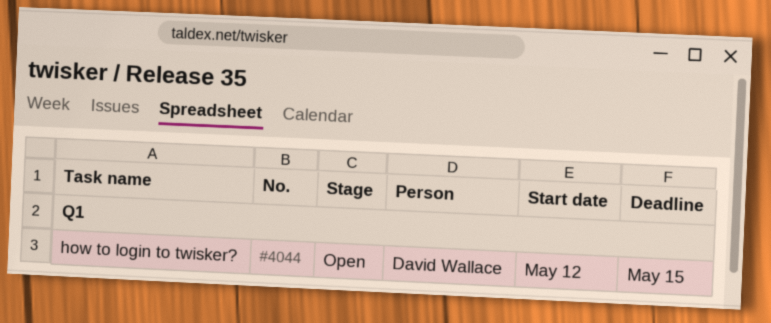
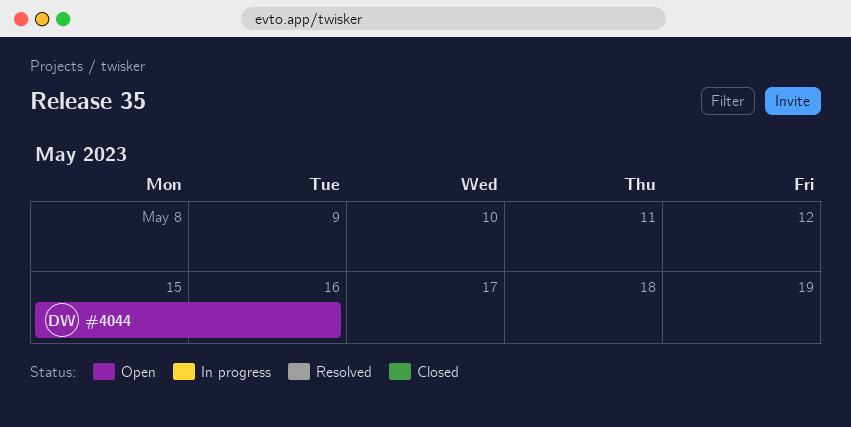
#4044, start: May 12 -> May 15
#4044, due: May 15 -> May 16

